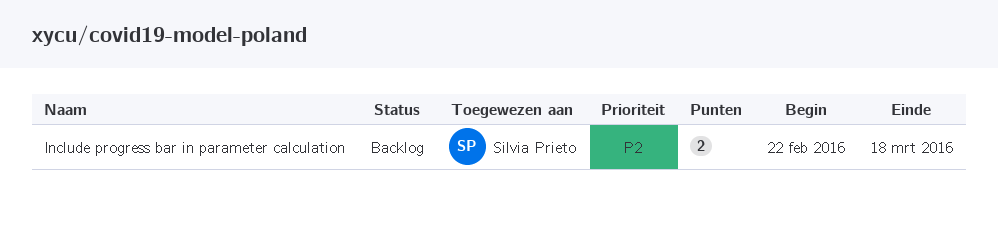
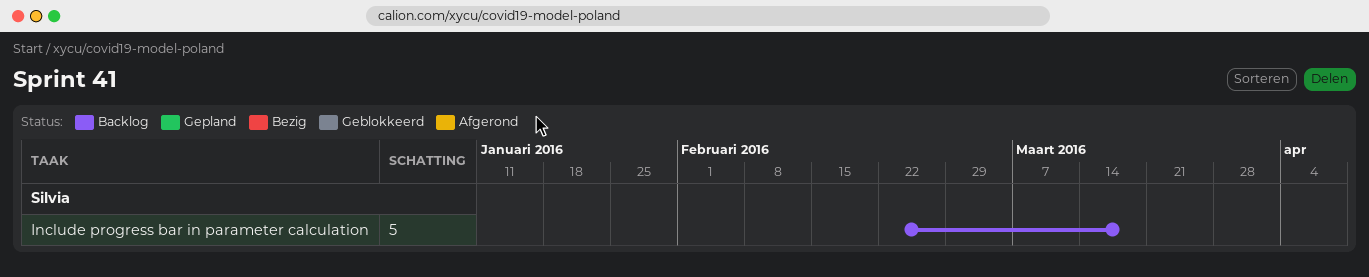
Include progress bar in parameter calculation, estimate: 2 -> 5

